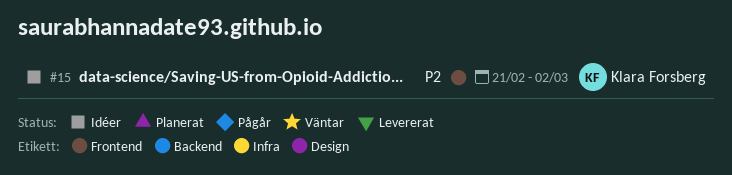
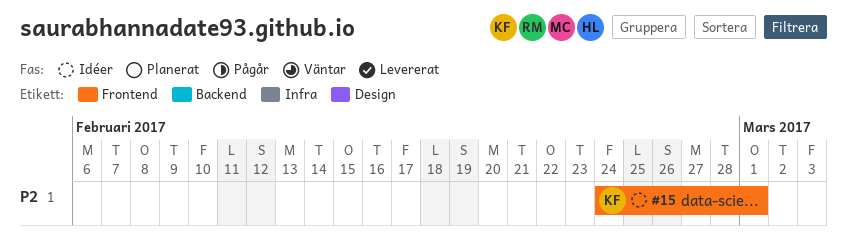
#15, start: Feb 21 -> Feb 24
#15, due: Mar 2 -> Mar 1

